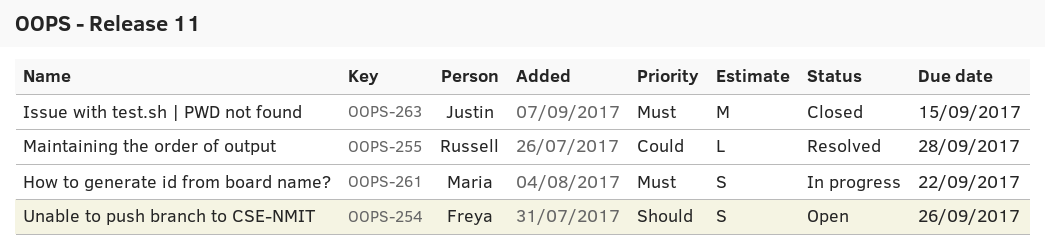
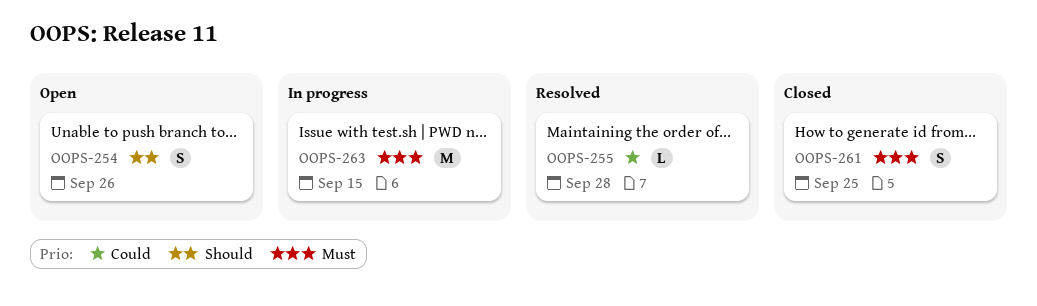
OOPS-261, status: In progress -> Closed
OOPS-261, due: Sep 22 -> Sep 25
OOPS-263, status: Closed -> In progress

